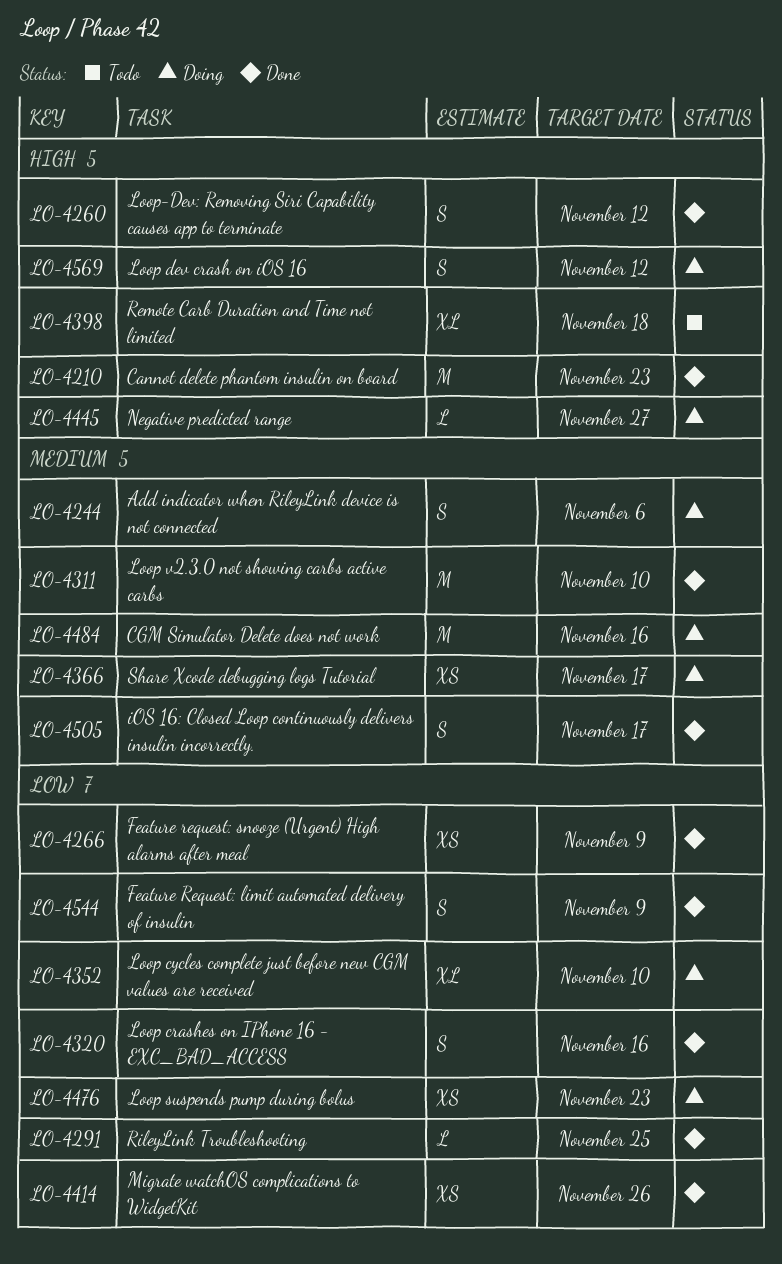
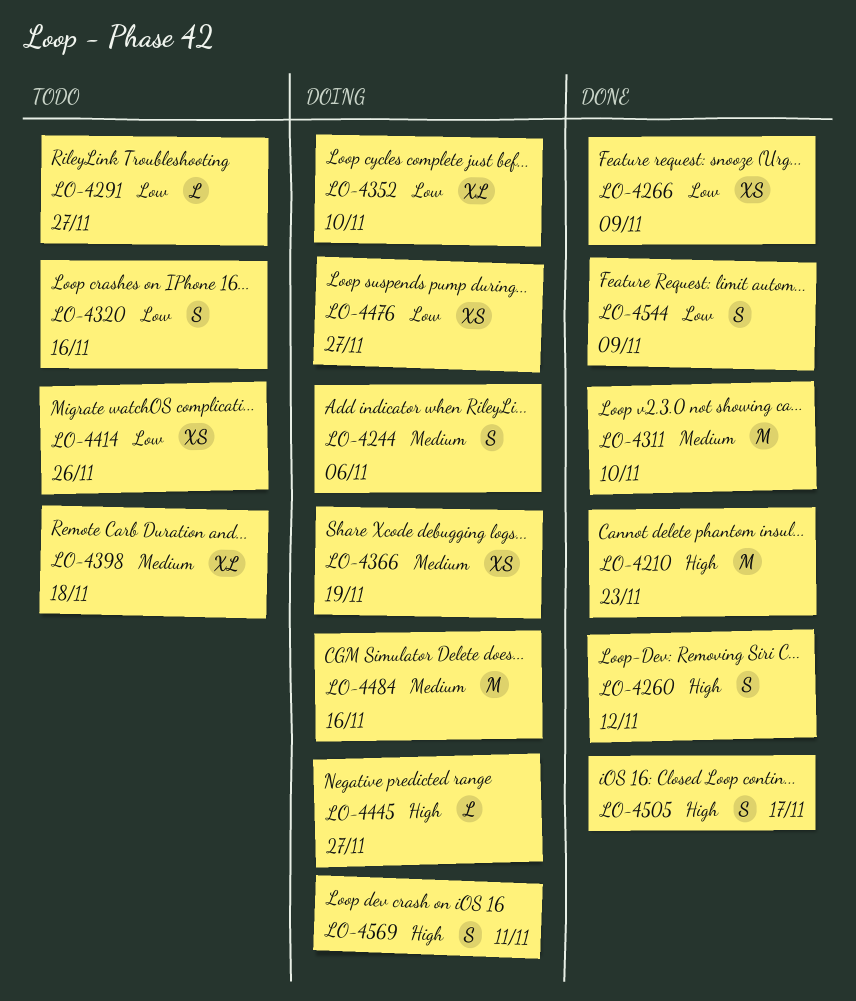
LO-4291, status: Done -> Todo
LO-4291, due: Nov 25 -> Nov 27
LO-4320, status: Done -> Todo
LO-4366, due: Nov 17 -> Nov 19
LO-4398, priority: High -> Medium
LO-4414, status: Done -> Todo
LO-4476, due: Nov 23 -> Nov 27
LO-4505, priority: Medium -> High
LO-4569, due: Nov 12 -> Nov 11

